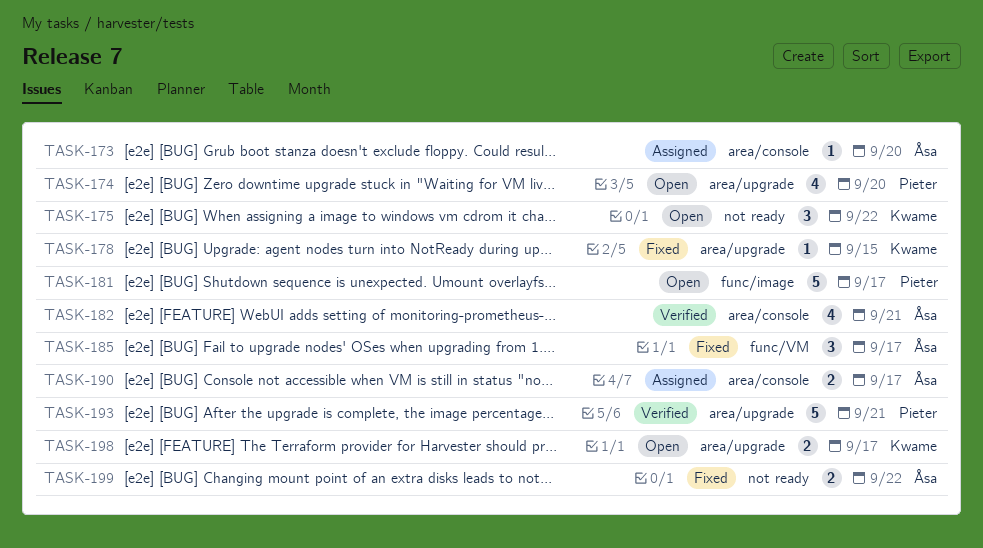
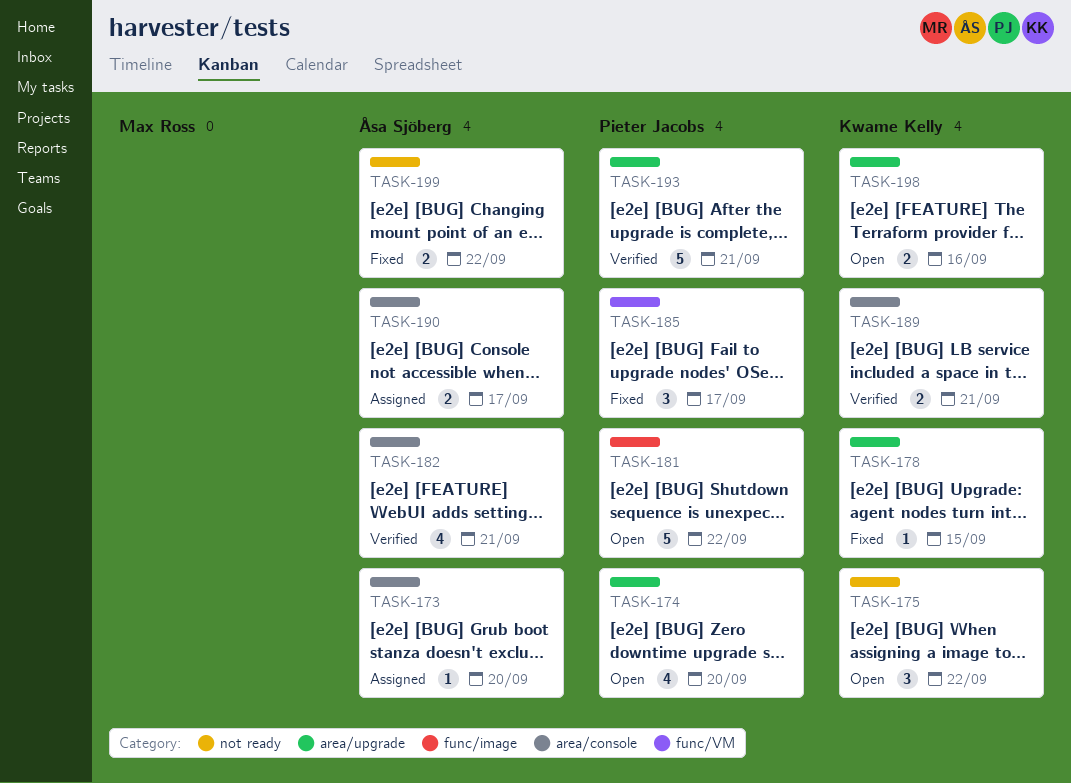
TASK-181, due: Sep 17 -> Sep 22
TASK-185, owner: Åsa Sjöberg -> Pieter Jacobs
TASK-189: none -> present
TASK-198, due: Sep 17 -> Sep 16

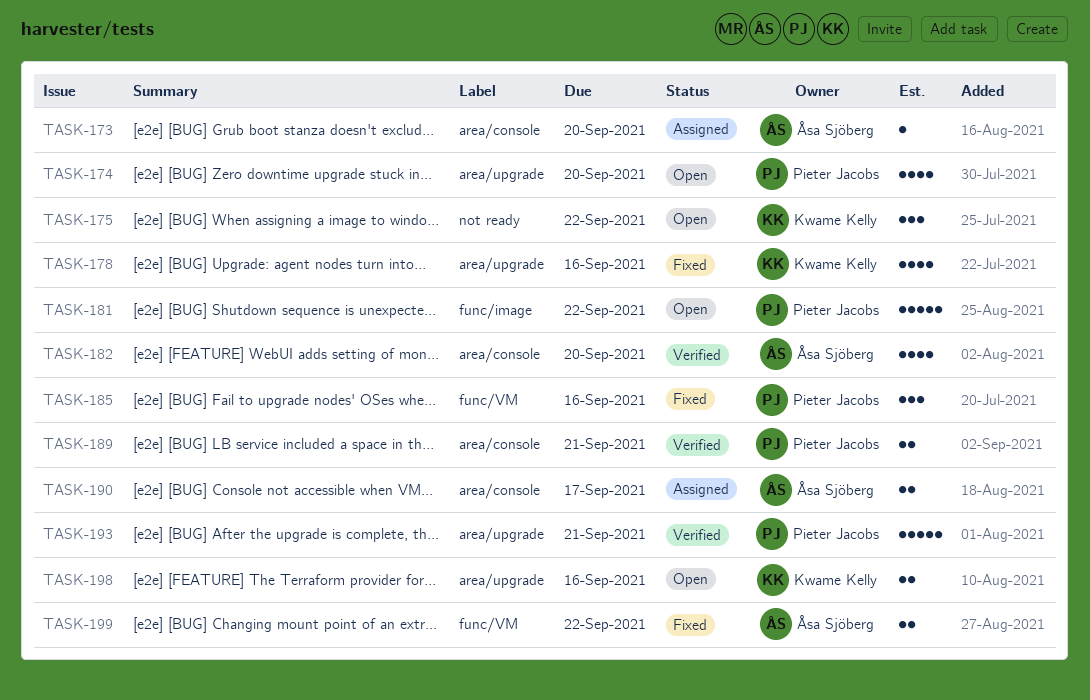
TASK-178, estimate: 1 -> 4
TASK-178, due: Sep 15 -> Sep 16
TASK-182, due: Sep 21 -> Sep 20
TASK-185, due: Sep 17 -> Sep 16
TASK-189, owner: Kwame Kelly -> Pieter Jacobs
TASK-199, label: not ready -> func/VM

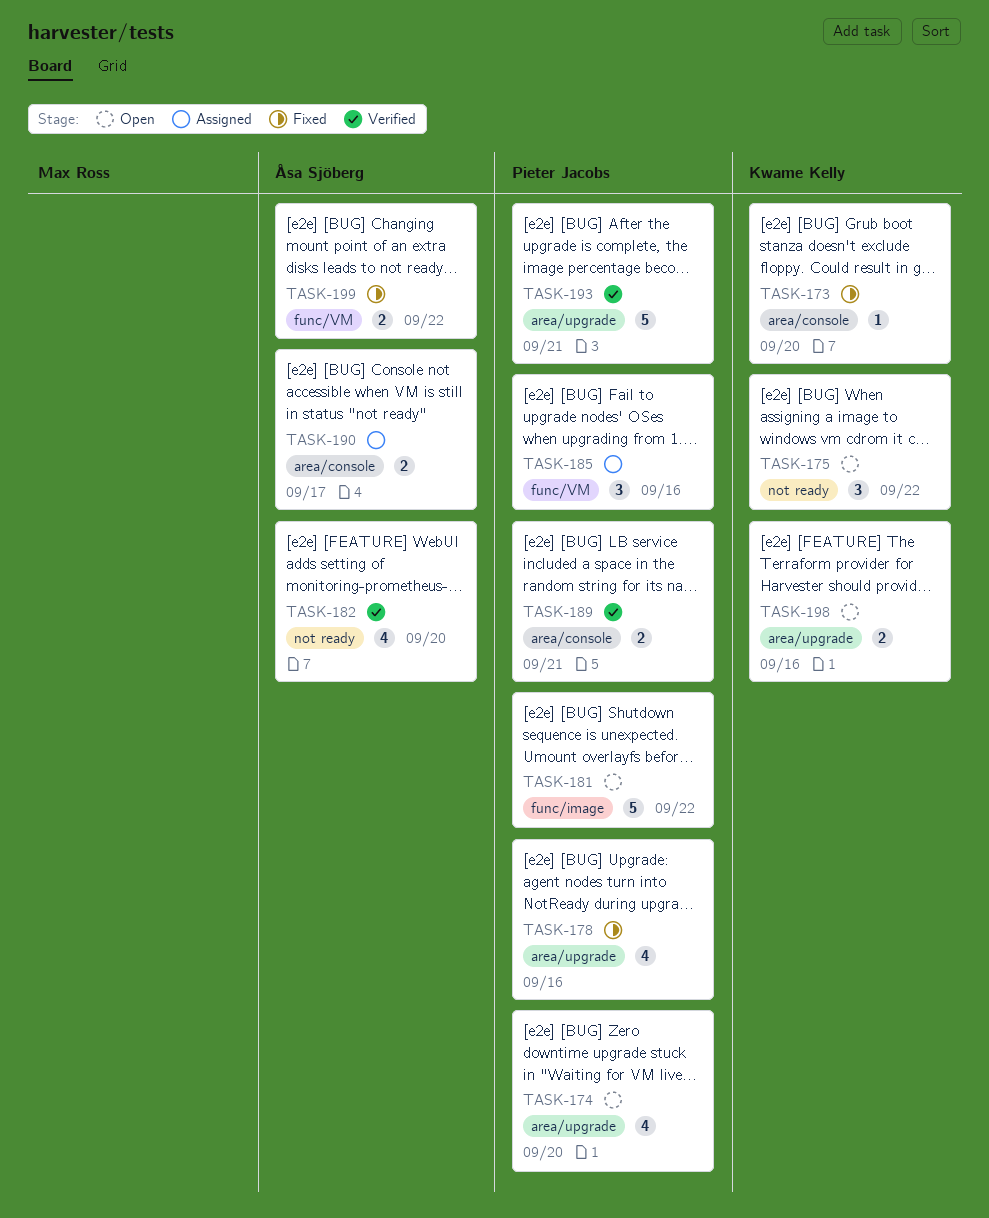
TASK-173, status: Assigned -> Fixed
TASK-173, owner: Åsa Sjöberg -> Kwame Kelly
TASK-178, owner: Kwame Kelly -> Pieter Jacobs
TASK-182, label: area/console -> not ready
TASK-185, status: Fixed -> Assigned

